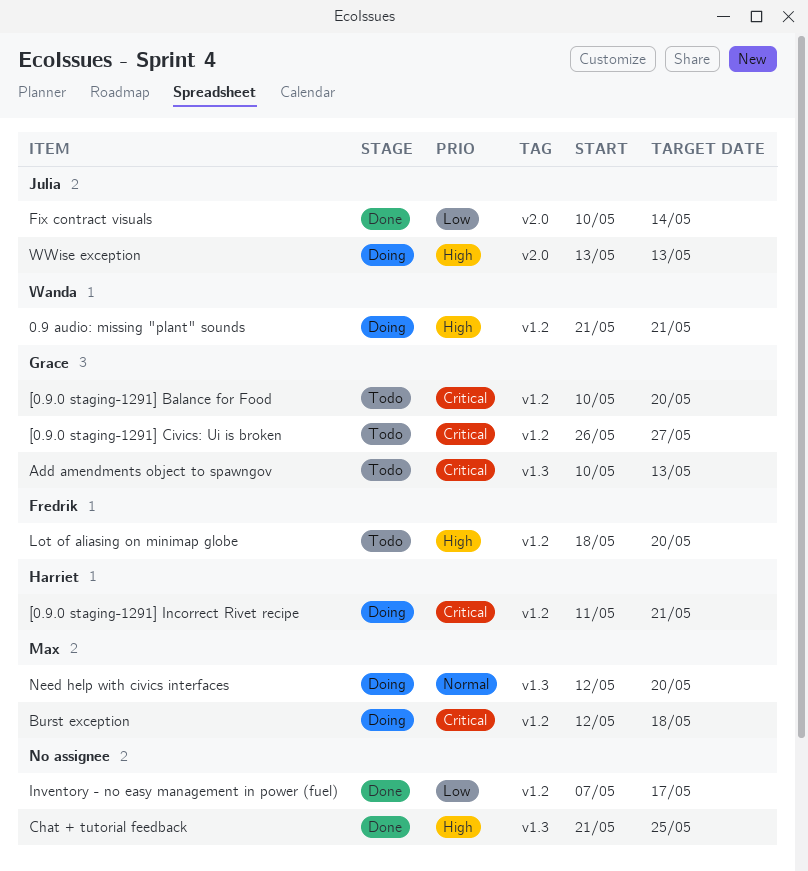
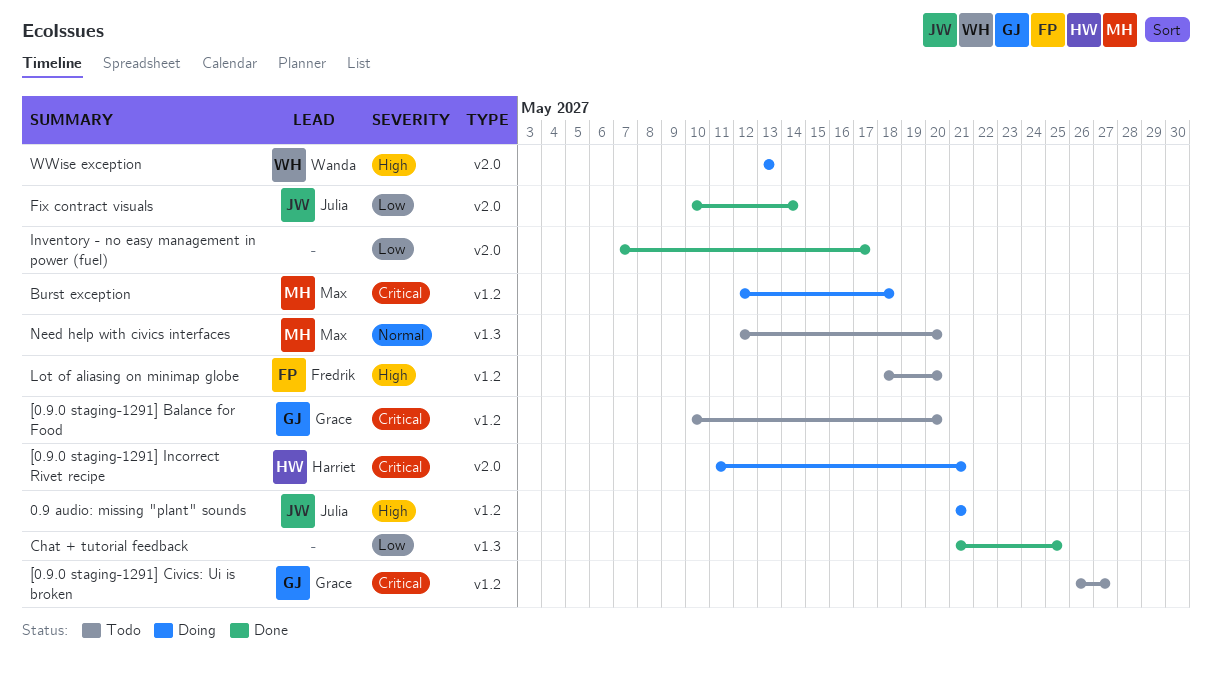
0.9 audio: missing "plant" sounds, owner: Wanda -> Julia
[0.9.0 staging-1291] Incorrect Rivet recipe, label: v1.2 -> v2.0
Add amendments object to spawngov: present -> none
Chat + tutorial feedback, priority: High -> Low
Inventory - no easy management in power (fuel), label: v1.2 -> v2.0
Need help with civics interfaces, status: Doing -> Todo
WWise exception, owner: Julia -> Wanda

